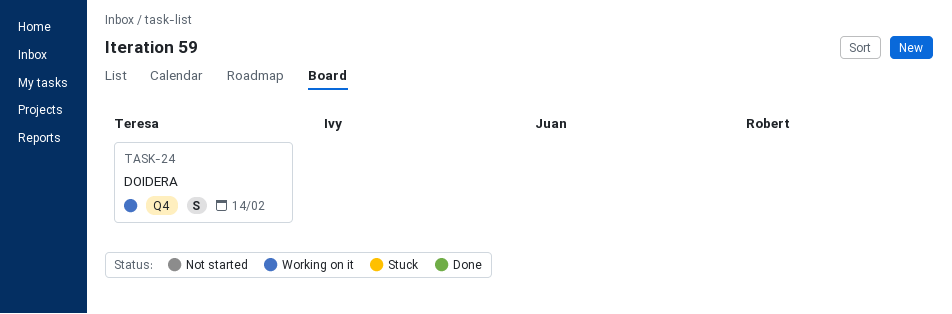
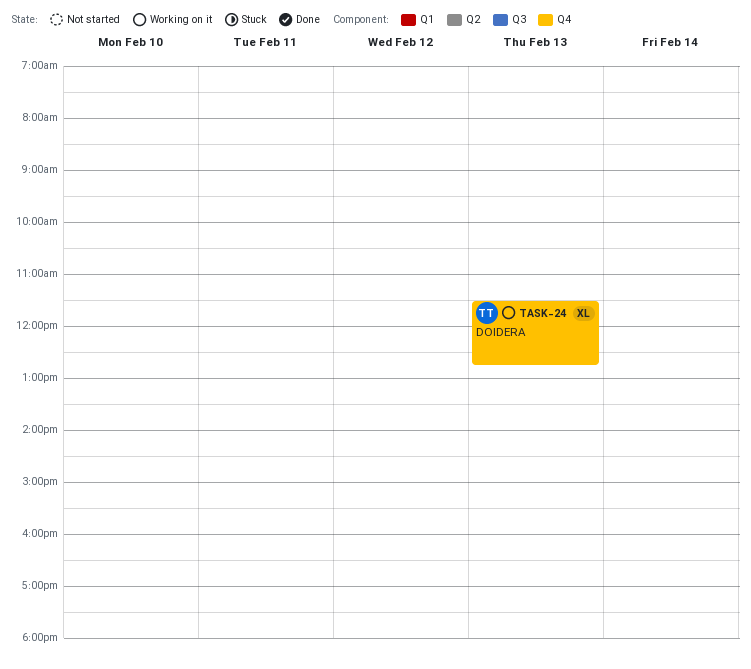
TASK-24, estimate: S -> XL
TASK-24, day: Feb 14 -> Feb 13

